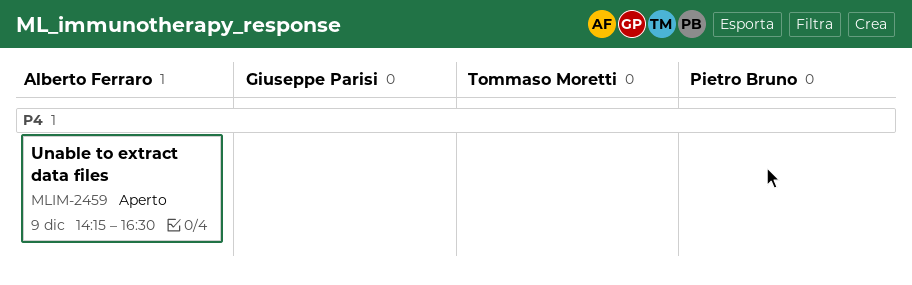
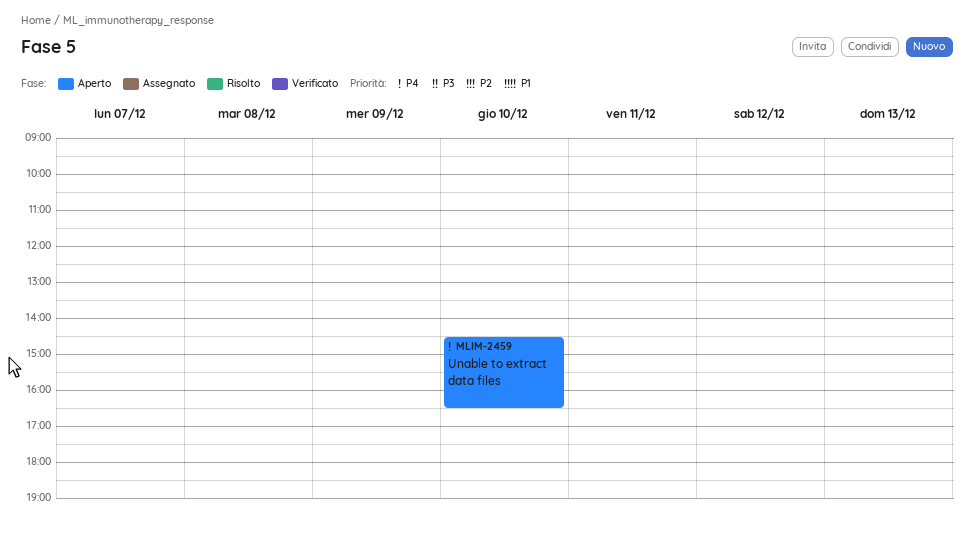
MLIM-2459, day: Dec 9 -> Dec 10
MLIM-2459, begins: 14:15 -> 14:30

